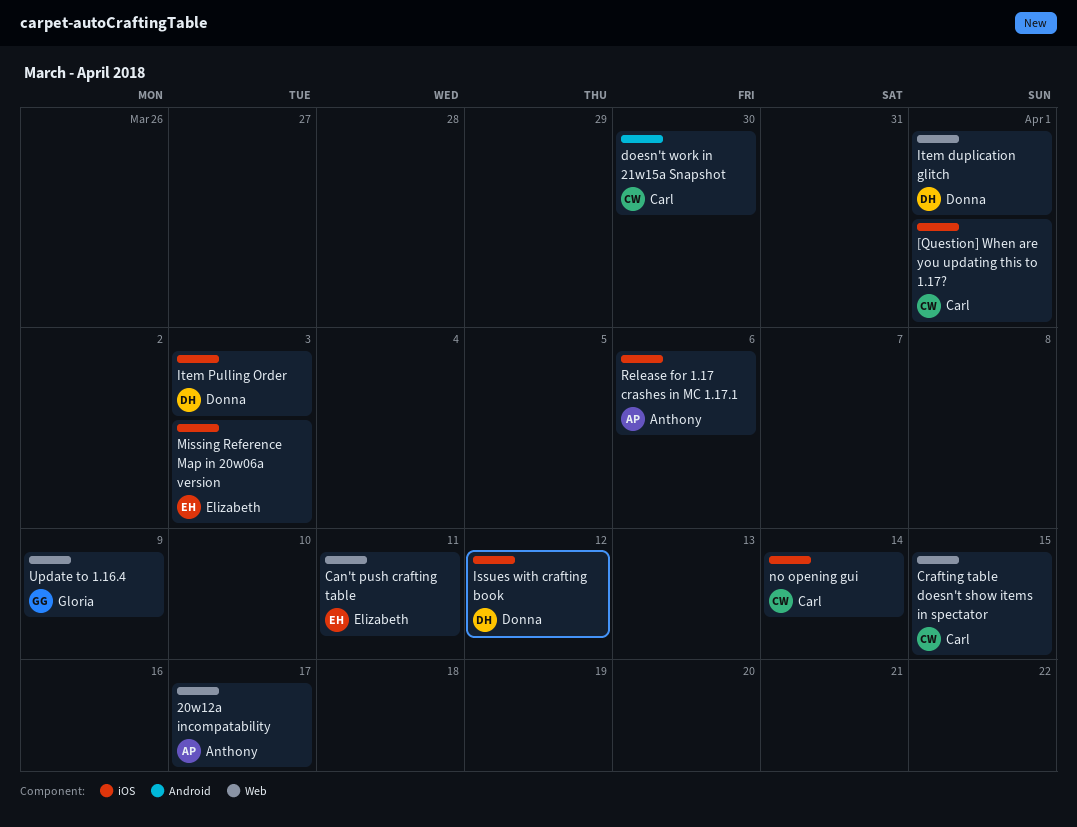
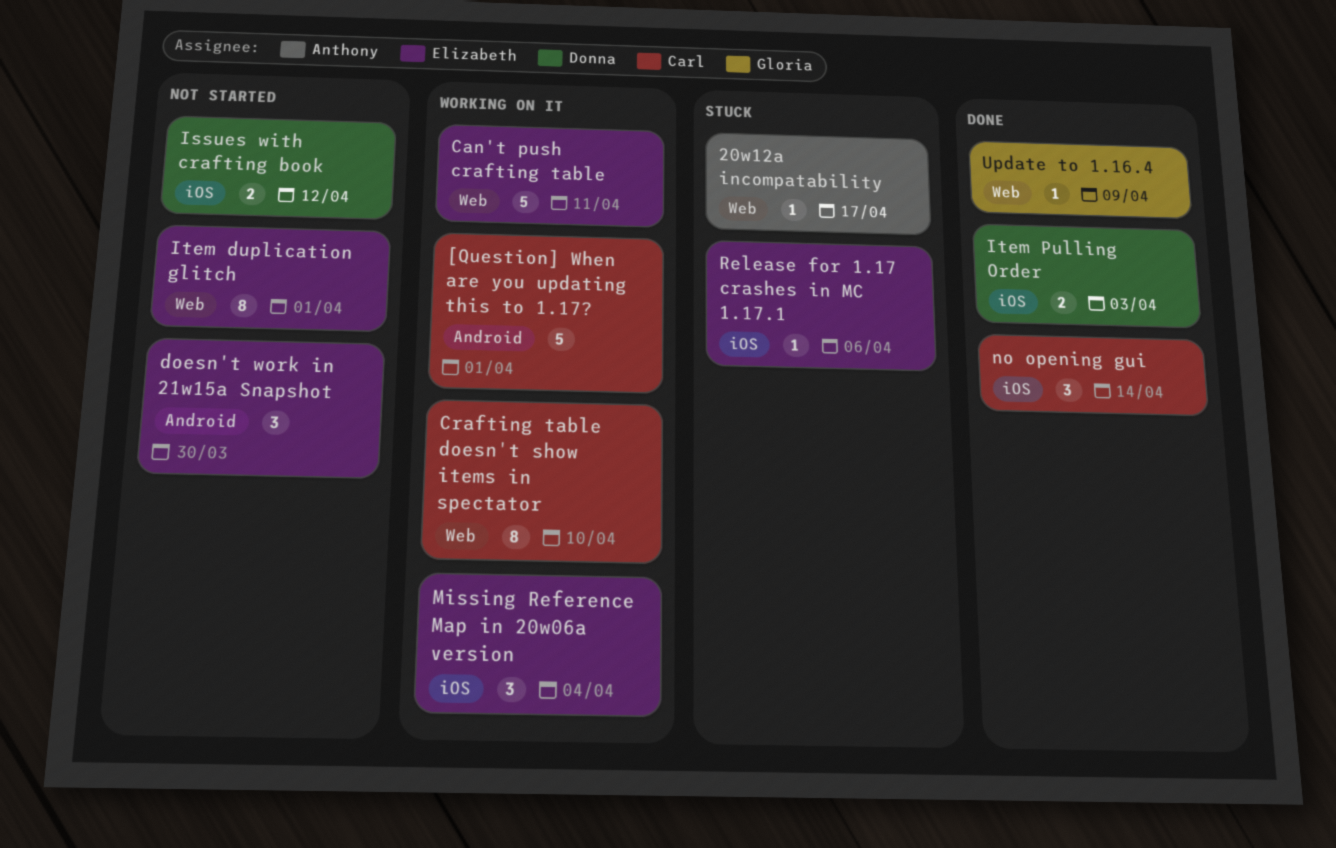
[Question] When are you updating this to 1.17?, label: iOS -> Android
Crafting table doesn't show items in spectator, due: Apr 15 -> Apr 10
doesn't work in 21w15a Snapshot, owner: Carl -> Elizabeth
Item duplication glitch, owner: Donna -> Elizabeth
Missing Reference Map in 20w06a version, due: Apr 3 -> Apr 4
Release for 1.17 crashes in MC 1.17.1, owner: Anthony -> Elizabeth

